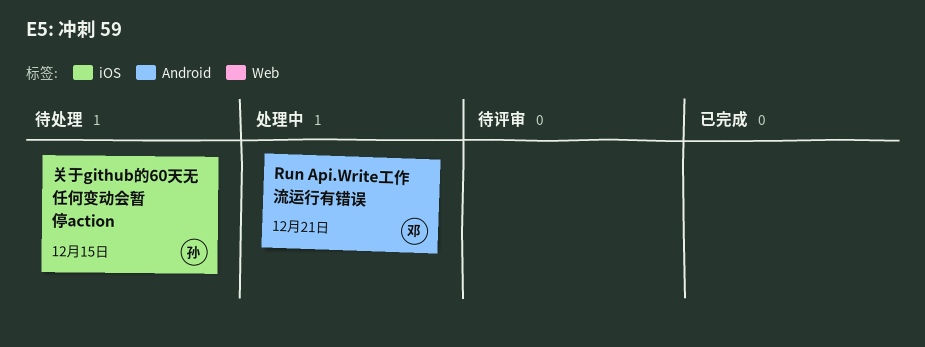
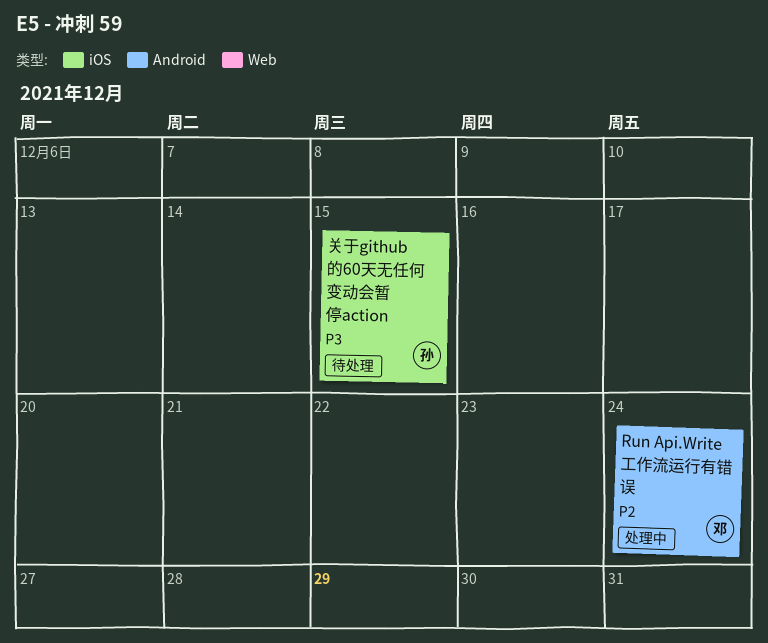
Run Api.Write工作流运行有错误, due: Dec 21 -> Dec 24

